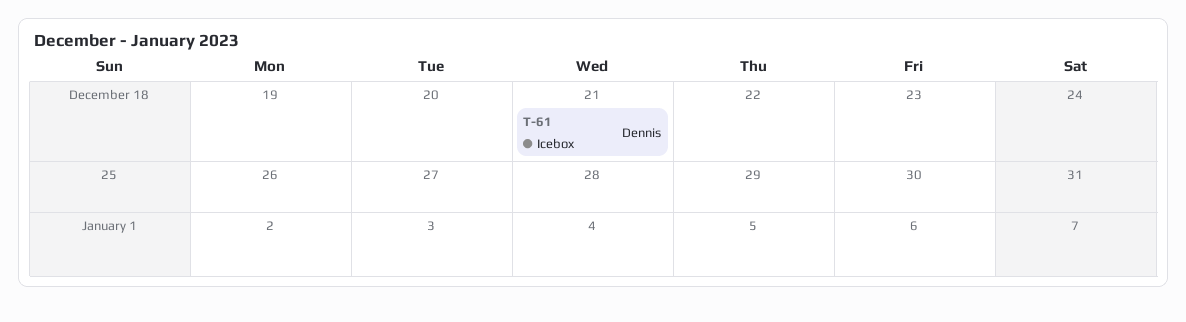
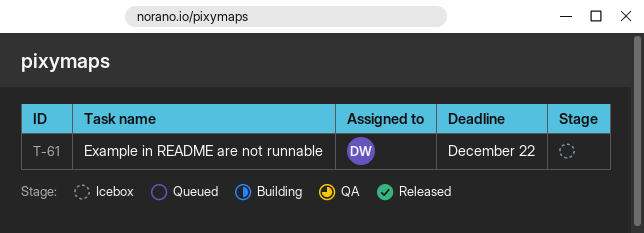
T-61, due: Dec 21 -> Dec 22

